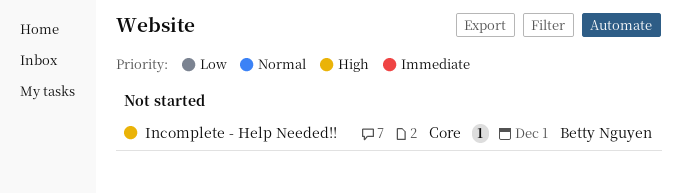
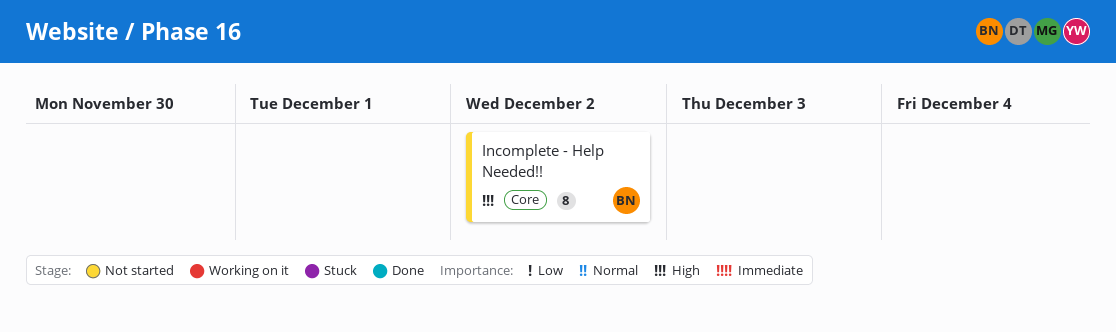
Incomplete - Help Needed!!, estimate: 1 -> 8
Incomplete - Help Needed!!, due: Dec 1 -> Dec 2

